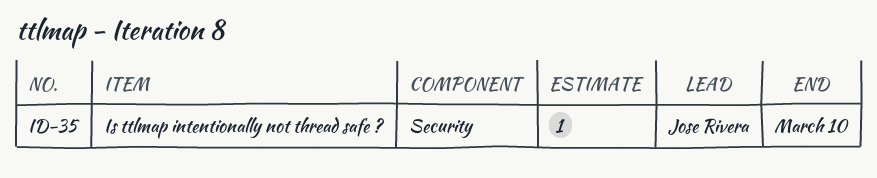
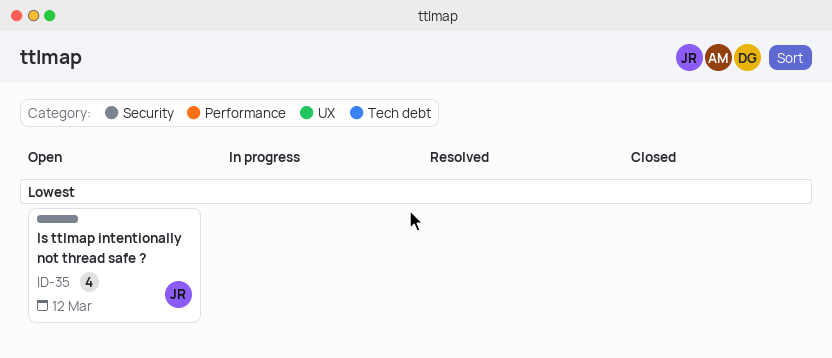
ID-35, estimate: 1 -> 4
ID-35, due: Mar 10 -> Mar 12

